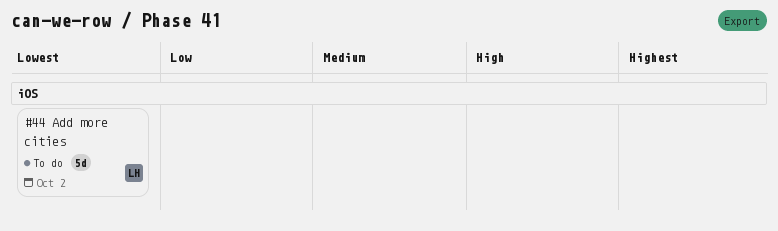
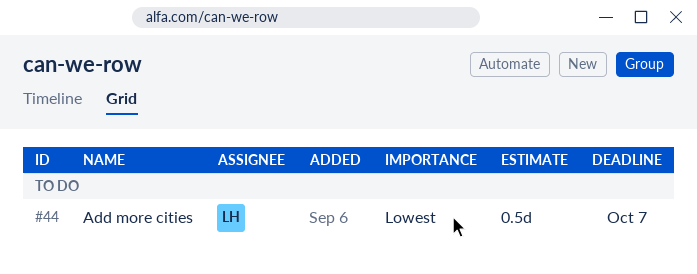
#44, estimate: 5d -> 0.5d
#44, due: Oct 2 -> Oct 7

